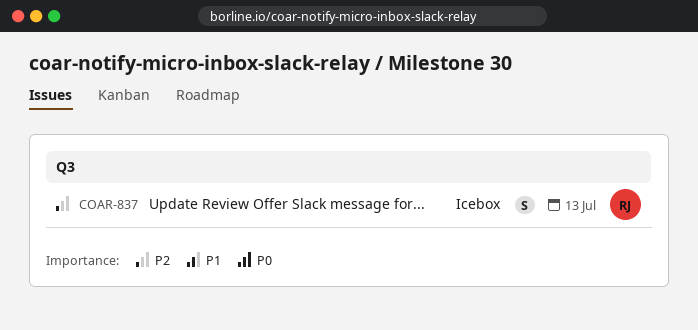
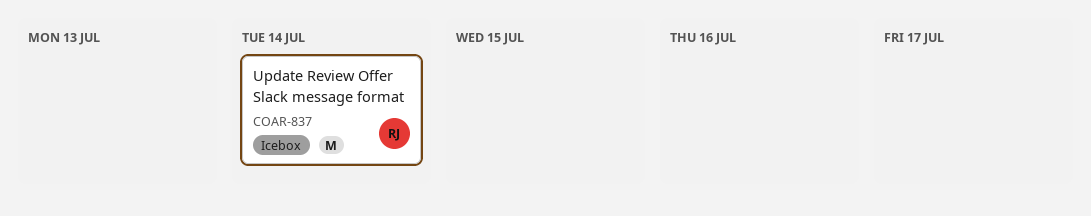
COAR-837, estimate: S -> M
COAR-837, due: Jul 13 -> Jul 14

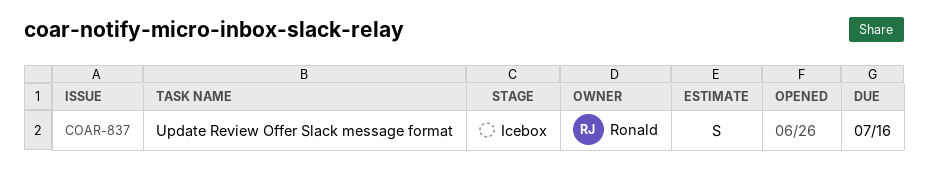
COAR-837, estimate: M -> S
COAR-837, due: Jul 14 -> Jul 16

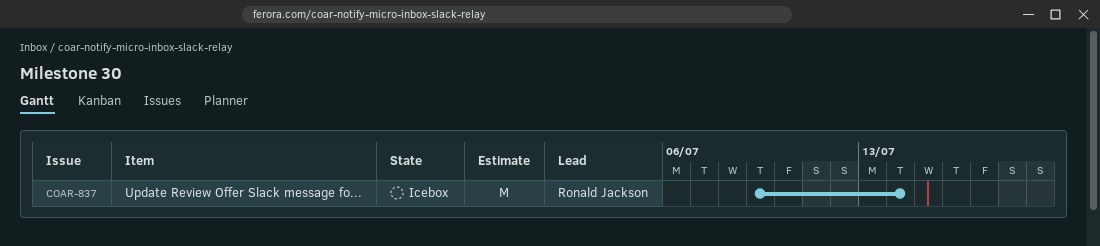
COAR-837, estimate: S -> M
COAR-837, due: Jul 16 -> Jul 14

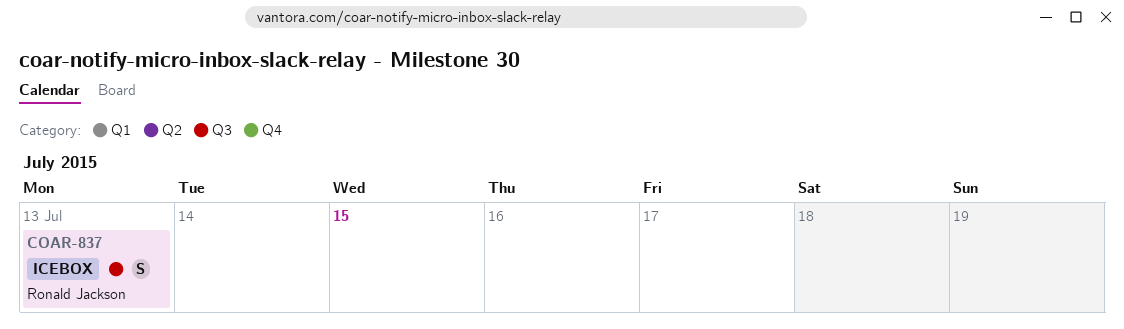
COAR-837, estimate: M -> S
COAR-837, due: Jul 14 -> Jul 13

